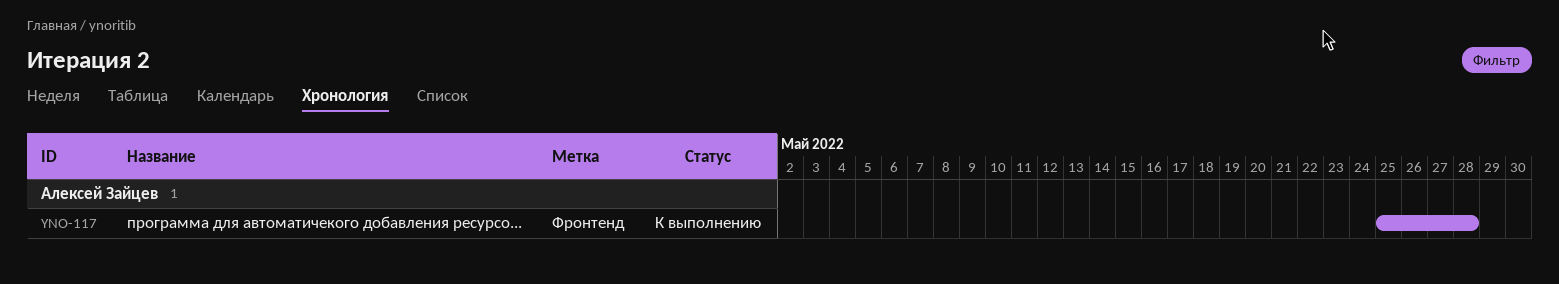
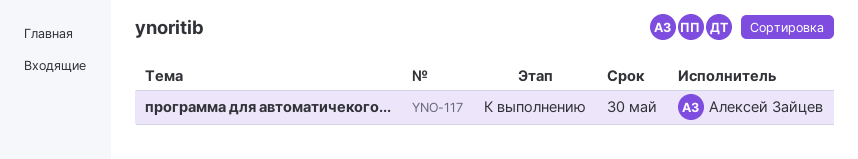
YNO-117, due: May 28 -> May 30

